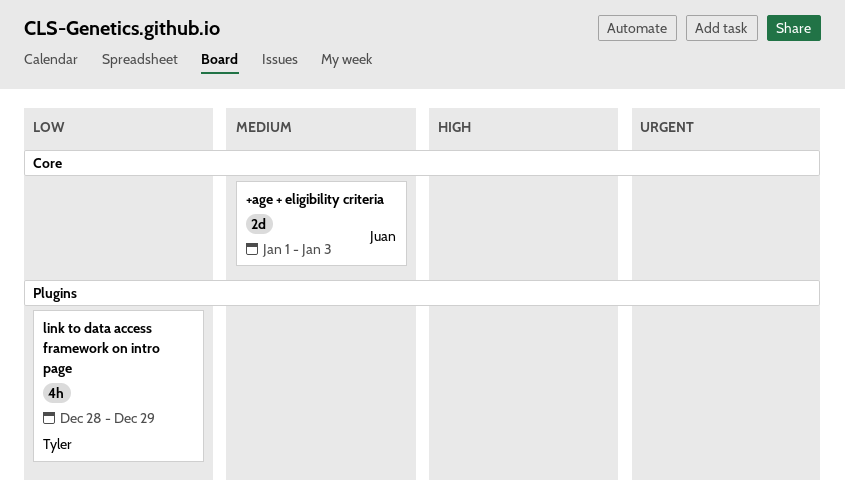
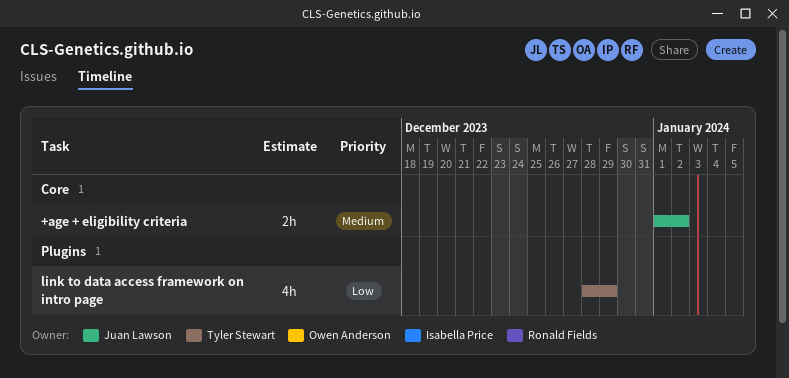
+age + eligibility criteria, estimate: 2d -> 2h
+age + eligibility criteria, due: Jan 3 -> Jan 2

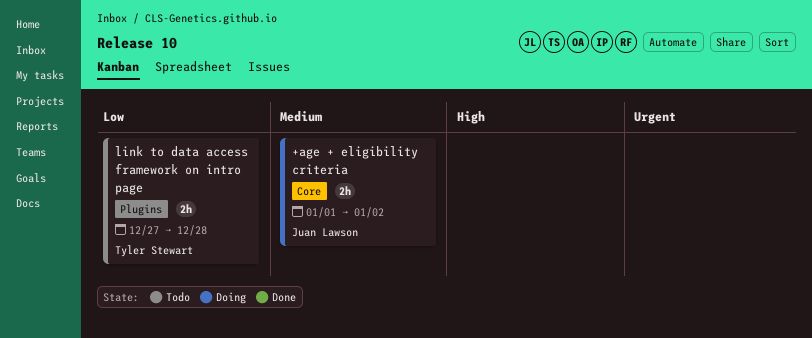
link to data access framework on intro page, estimate: 4h -> 2h
link to data access framework on intro page, start: Dec 28 -> Dec 27
link to data access framework on intro page, due: Dec 29 -> Dec 28

